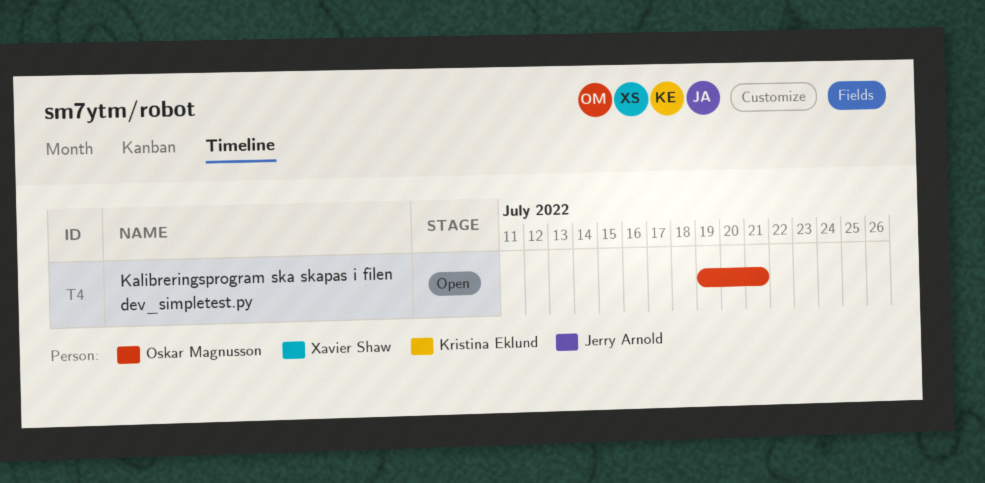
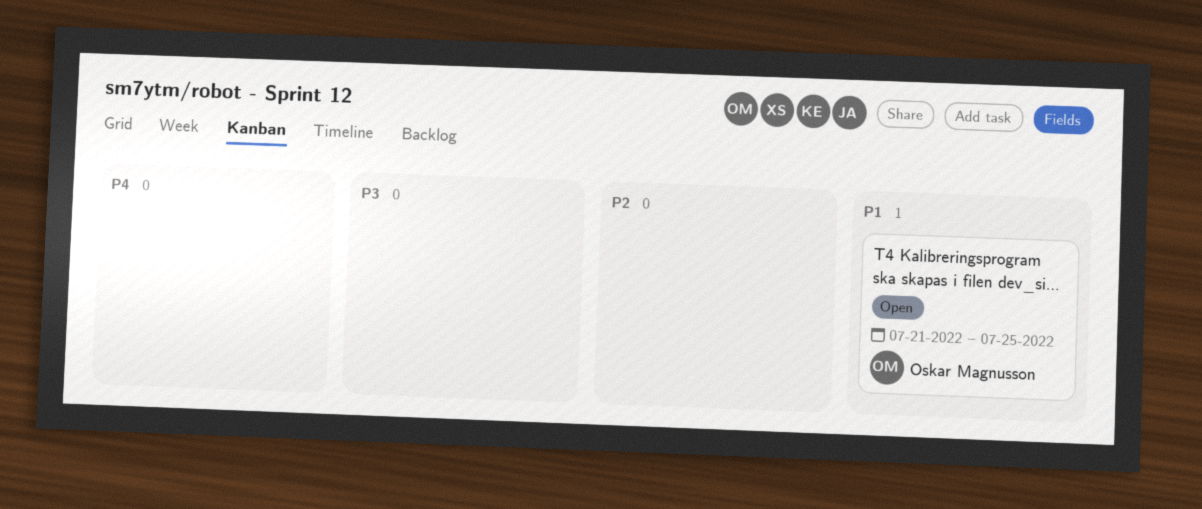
T4, start: Jul 19 -> Jul 21
T4, due: Jul 21 -> Jul 25

